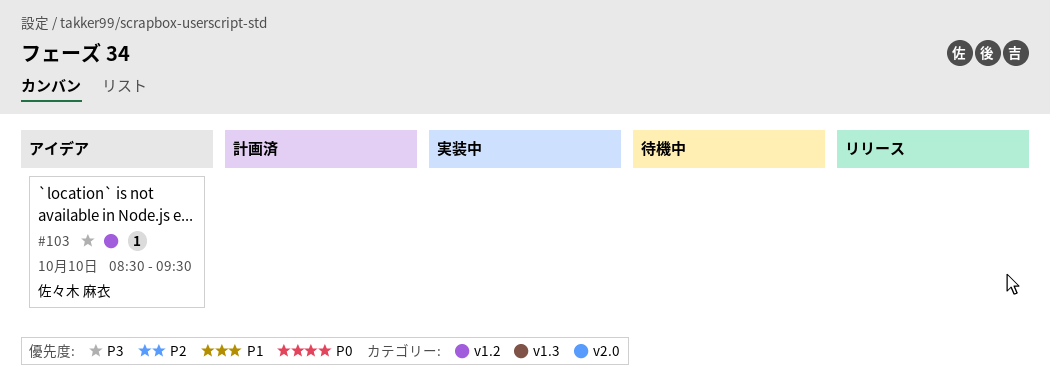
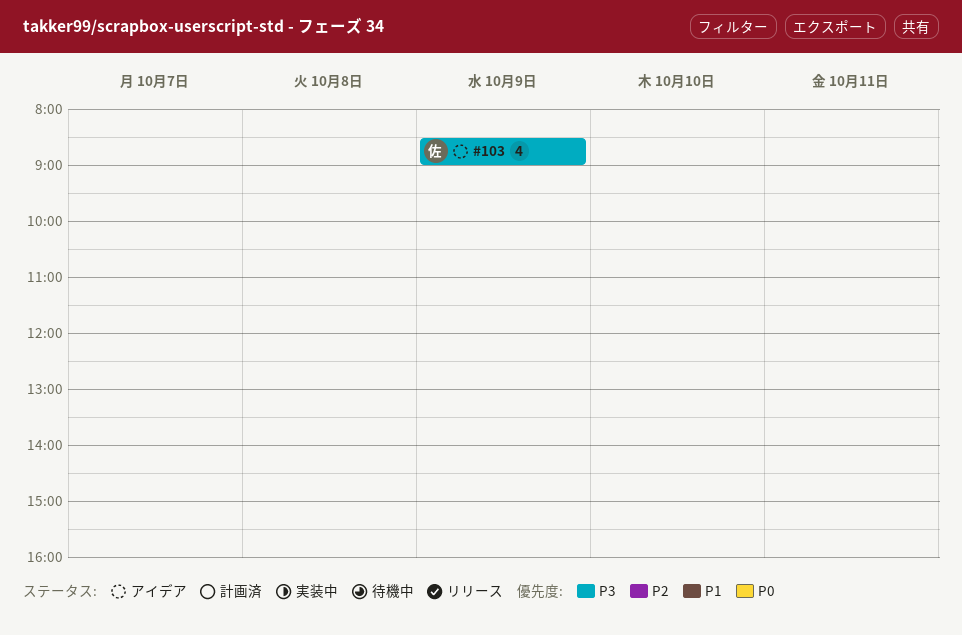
#103, estimate: 1 -> 4
#103, day: Oct 10 -> Oct 9
#103, ends: 09:30 -> 09:00

